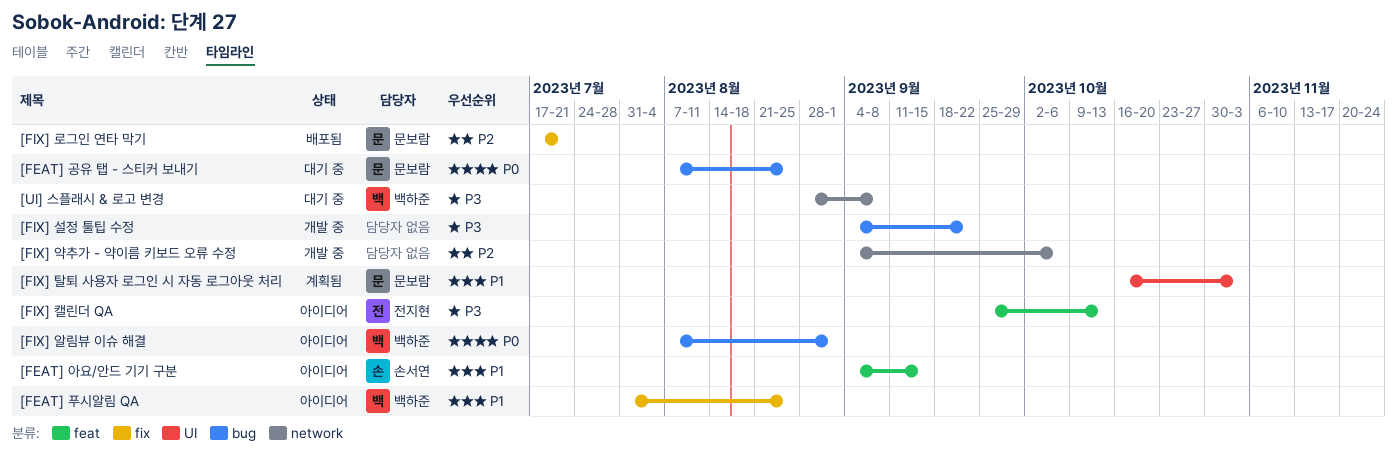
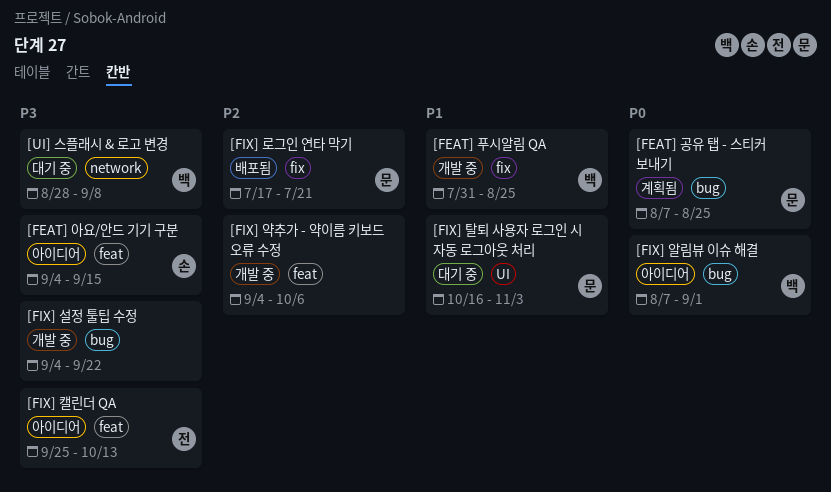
[FEAT] 공유 탭 - 스티커 보내기, status: 대기 중 -> 계획됨
[FEAT] 아요/안드 기기 구분, priority: P1 -> P3
[FEAT] 푸시알림 QA, status: 아이디어 -> 개발 중
[FIX] 약추가 - 약이름 키보드 오류 수정, label: network -> feat
[FIX] 탈퇴 사용자 로그인 시 자동 로그아웃 처리, status: 계획됨 -> 대기 중

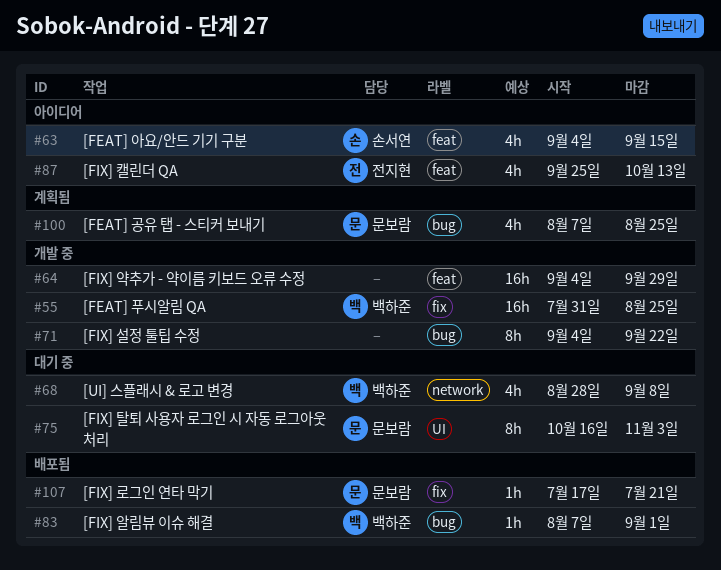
[FIX] 알림뷰 이슈 해결, status: 아이디어 -> 배포됨
[FIX] 약추가 - 약이름 키보드 오류 수정, due: Oct 6 -> Sep 29

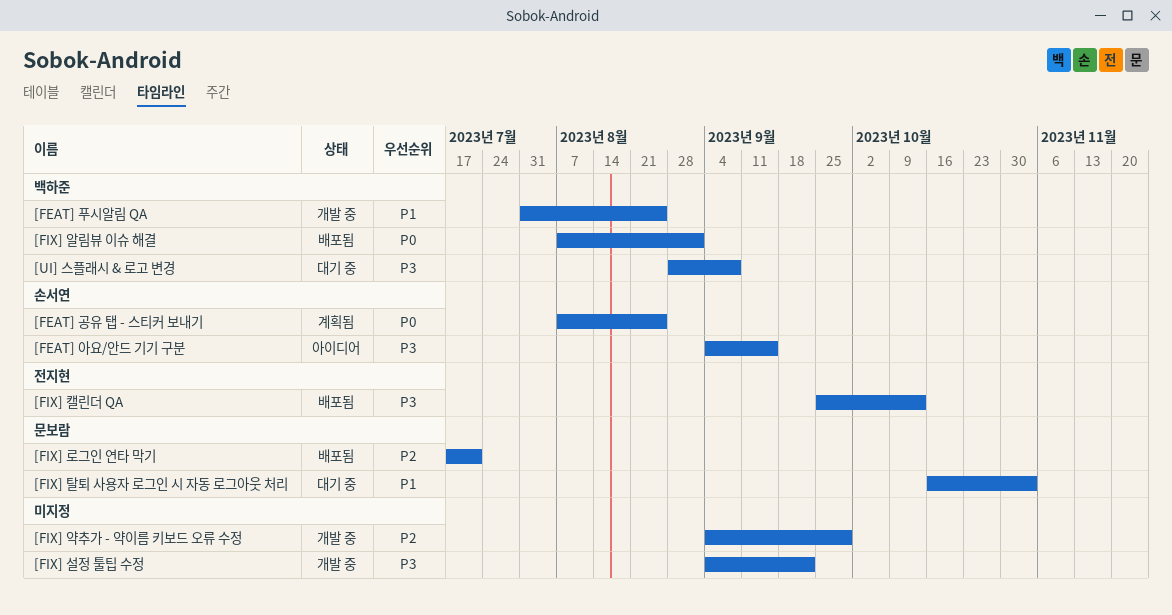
[FEAT] 공유 탭 - 스티커 보내기, owner: 문보람 -> 손서연
[FIX] 캘린더 QA, status: 아이디어 -> 배포됨

